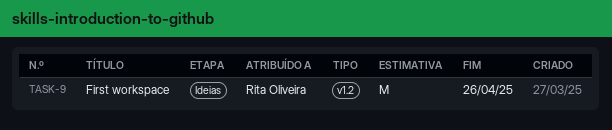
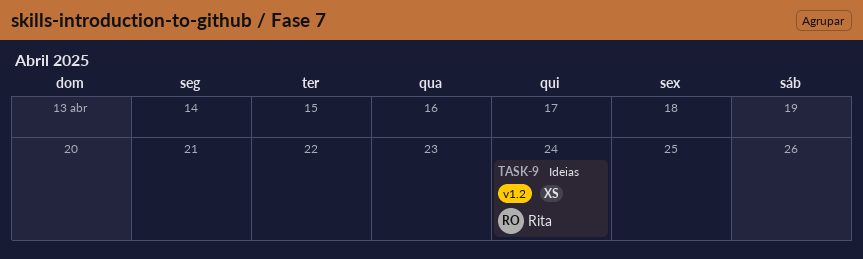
TASK-9, estimate: M -> XS
TASK-9, due: Apr 26 -> Apr 24

